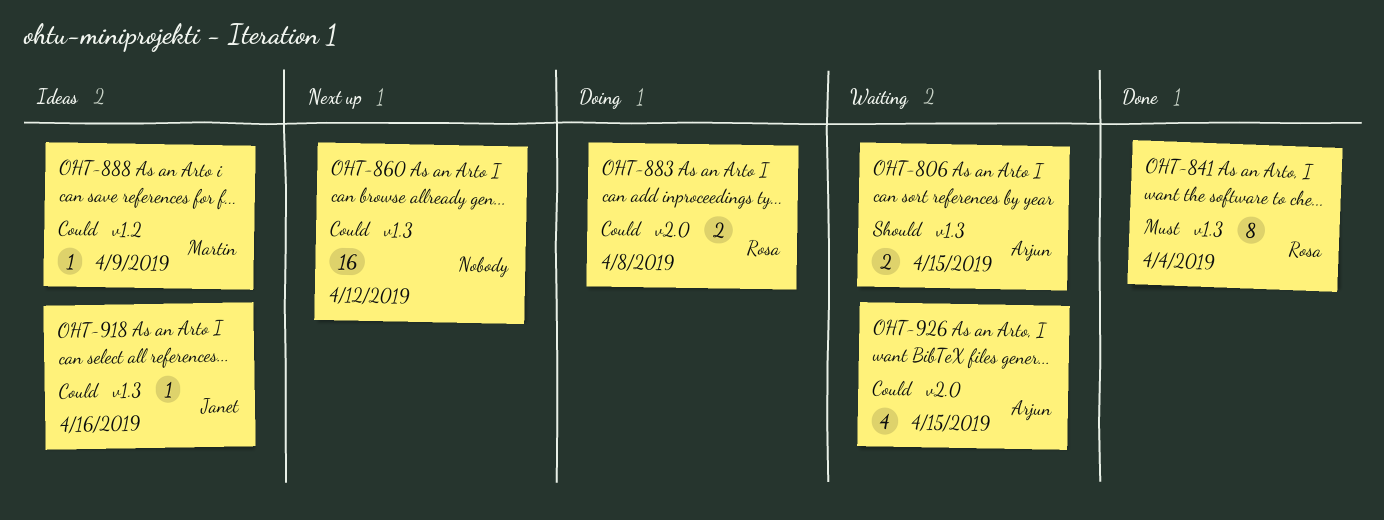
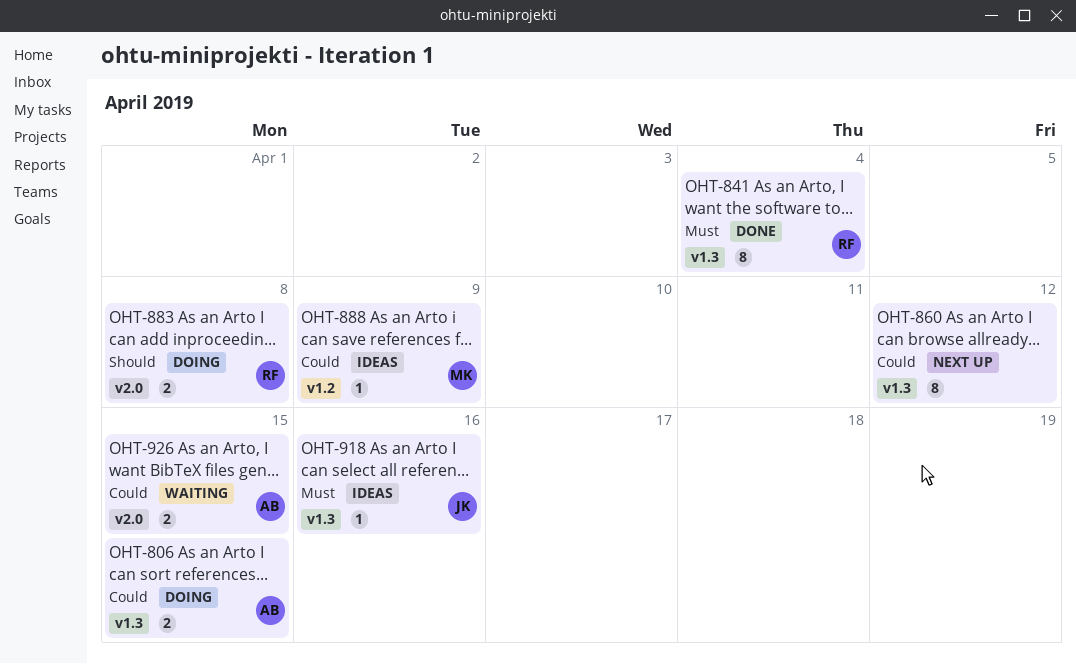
OHT-806, status: Waiting -> Doing
OHT-806, priority: Should -> Could
OHT-860, estimate: 16 -> 8
OHT-883, priority: Could -> Should
OHT-918, priority: Could -> Must
OHT-926, estimate: 4 -> 2

